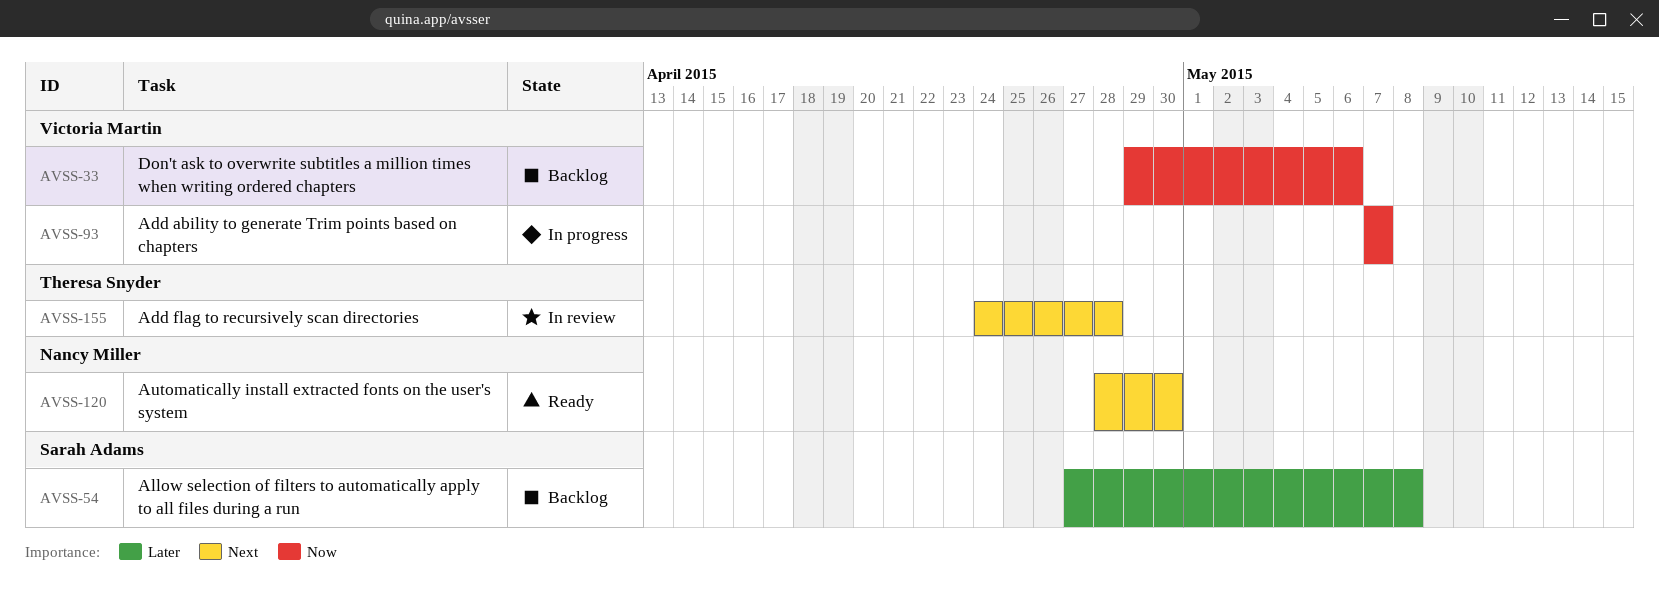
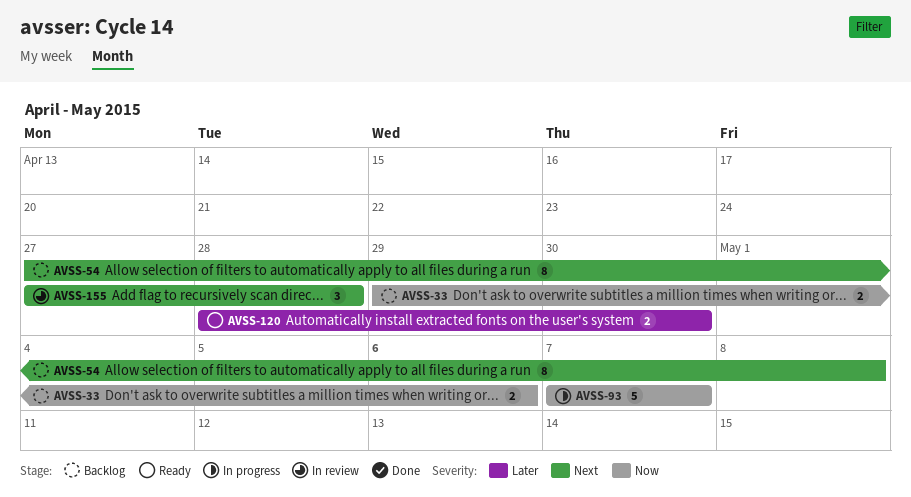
AVSS-54, priority: Later -> Next
AVSS-120, priority: Next -> Later
AVSS-155, start: Apr 24 -> Apr 27

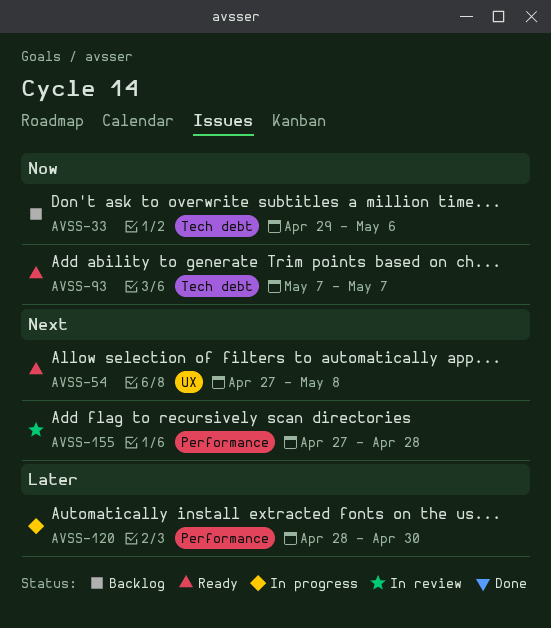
AVSS-54, status: Backlog -> Ready
AVSS-93, status: In progress -> Ready
AVSS-120, status: Ready -> In progress

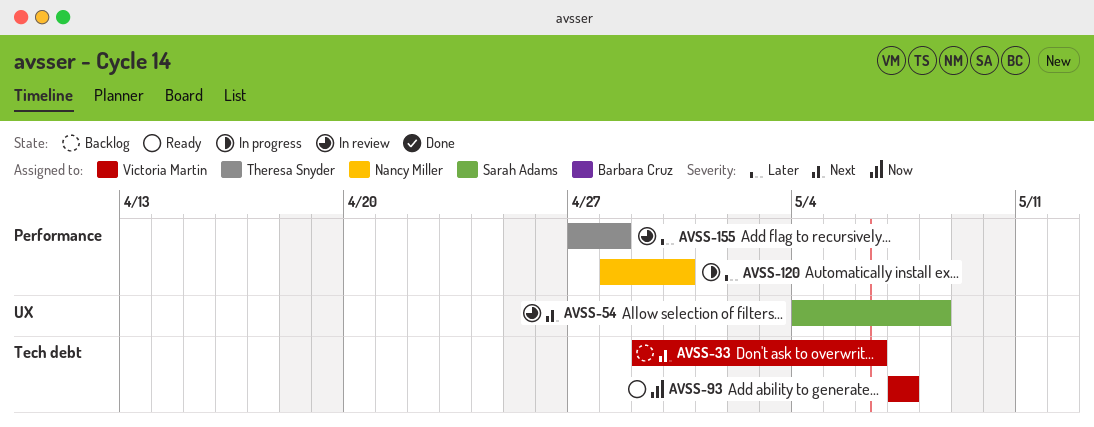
AVSS-33, priority: Now -> Next
AVSS-54, status: Ready -> In review
AVSS-54, start: Apr 27 -> May 4
AVSS-155, priority: Next -> Later

